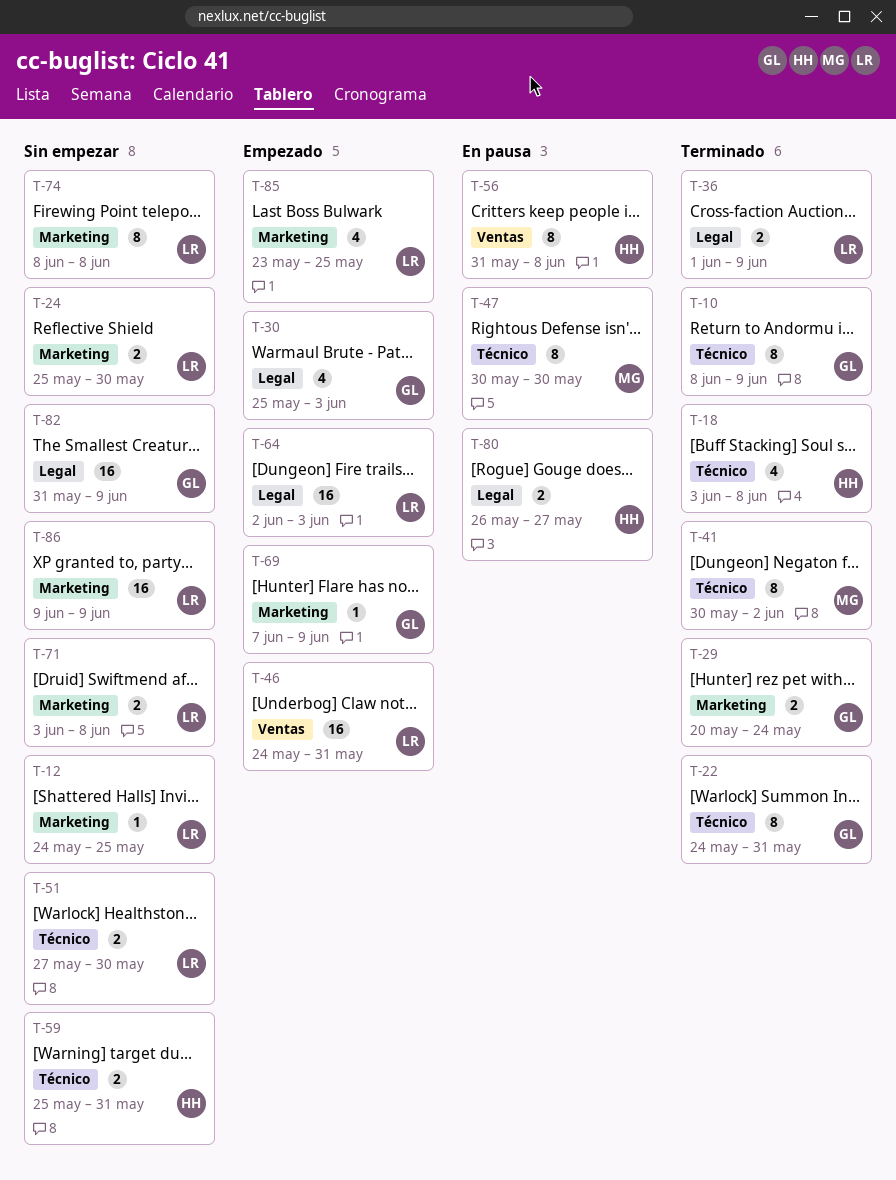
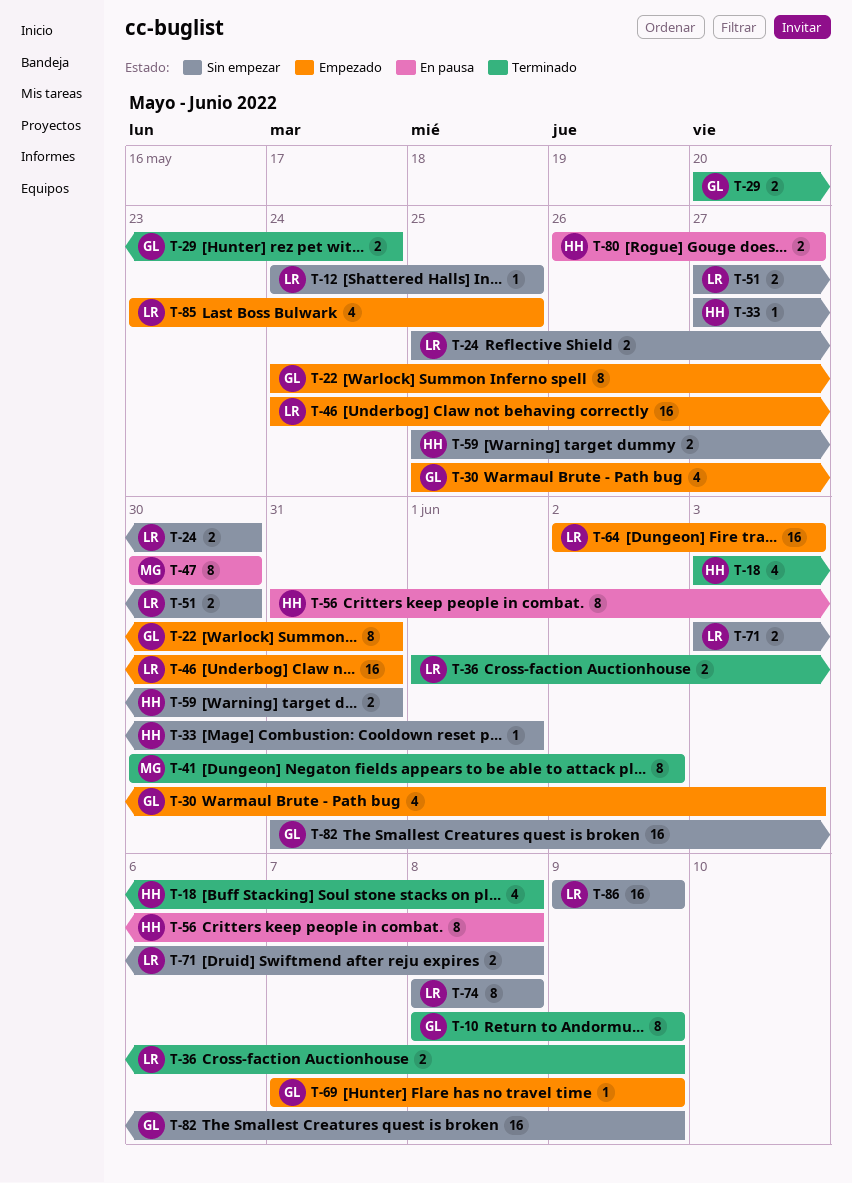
T-22, status: Terminado -> Empezado
T-33: none -> present

